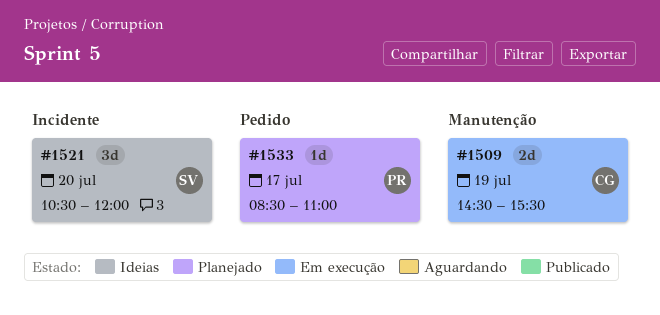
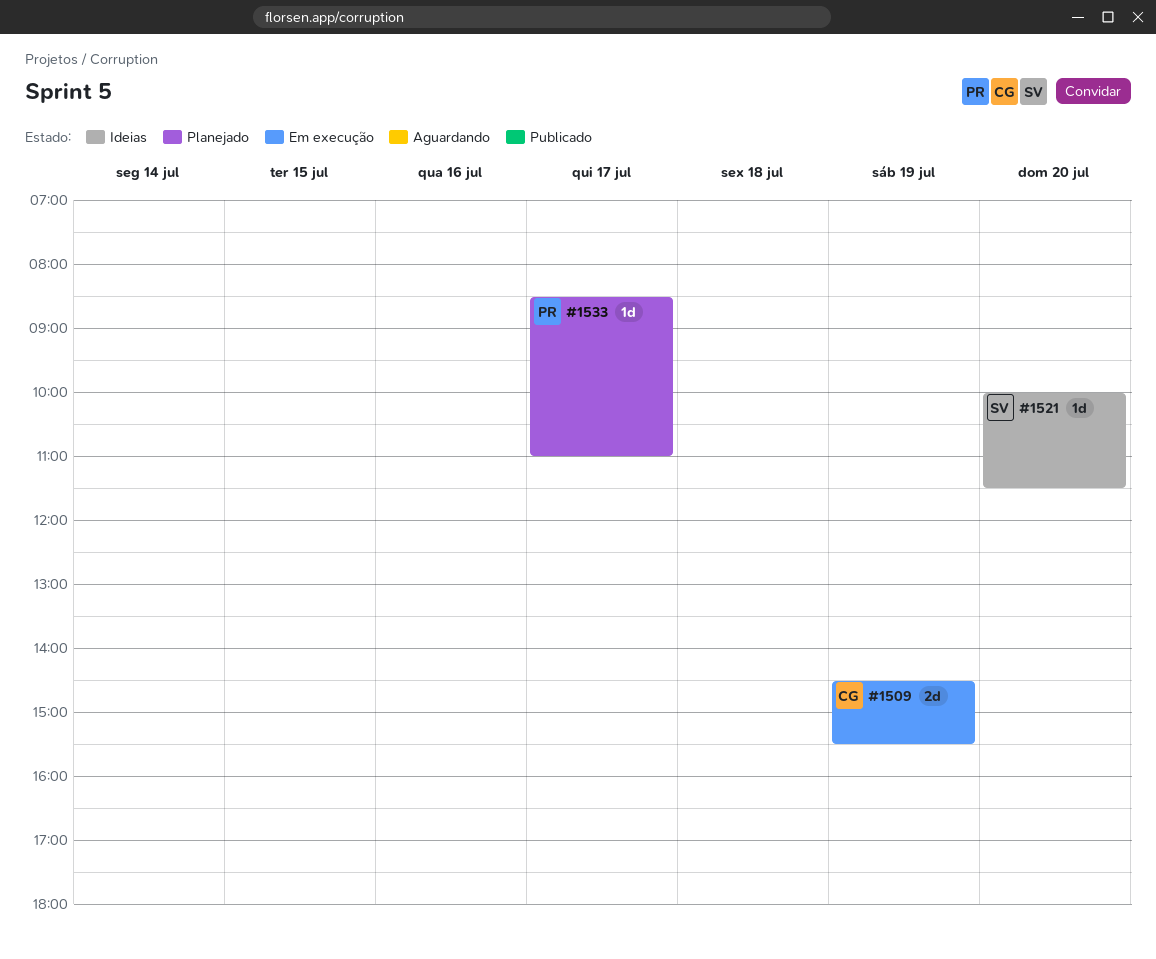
#1521, estimate: 3d -> 1d
#1521, begins: 10:30 -> 10:00
#1521, ends: 12:00 -> 11:30

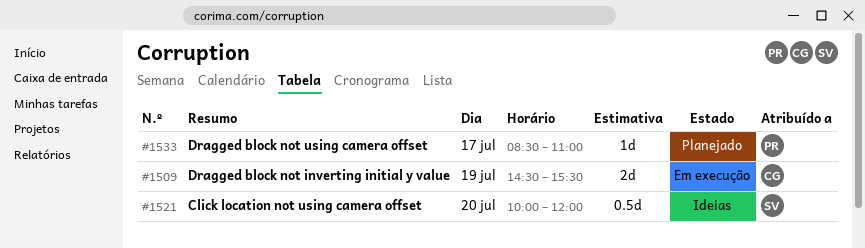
#1521, estimate: 1d -> 0.5d
#1521, ends: 11:30 -> 12:00

